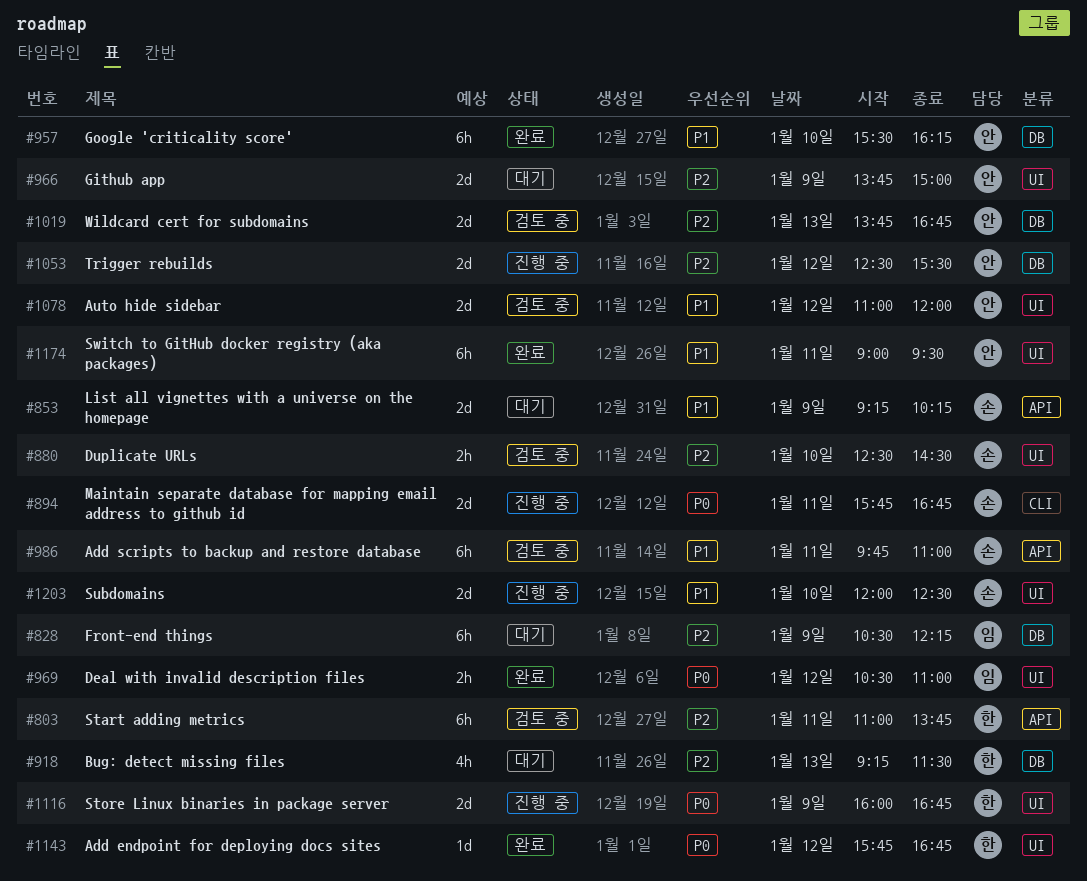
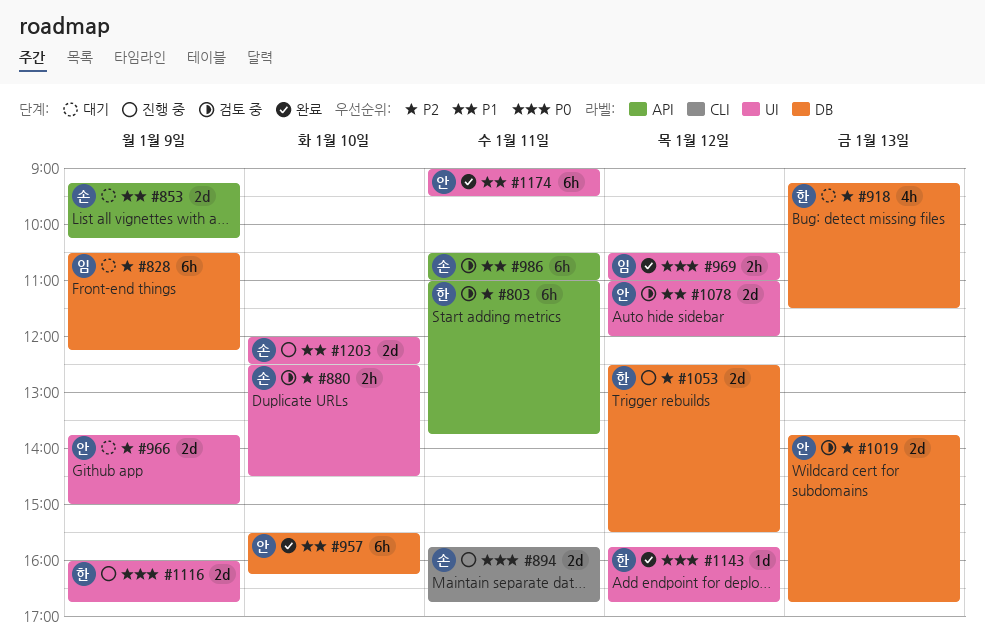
#986, begins: 09:45 -> 10:30
#1053, owner: 안 -> 한

